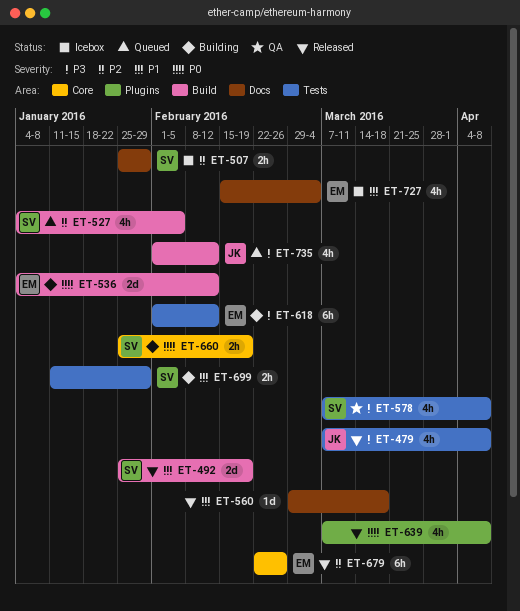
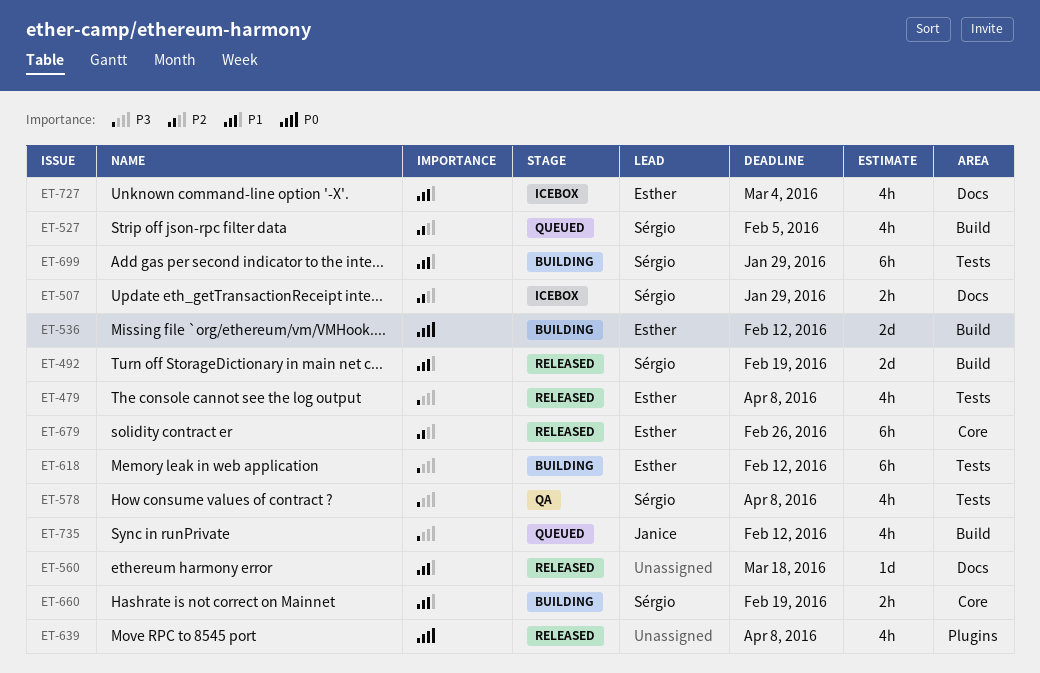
ET-479, owner: Janice -> Esther
ET-660, priority: P0 -> P1
ET-699, estimate: 2h -> 6h

